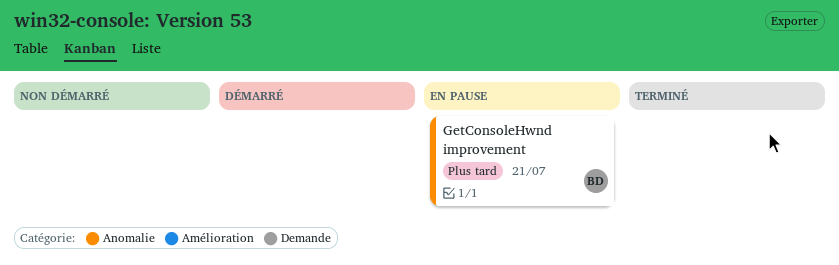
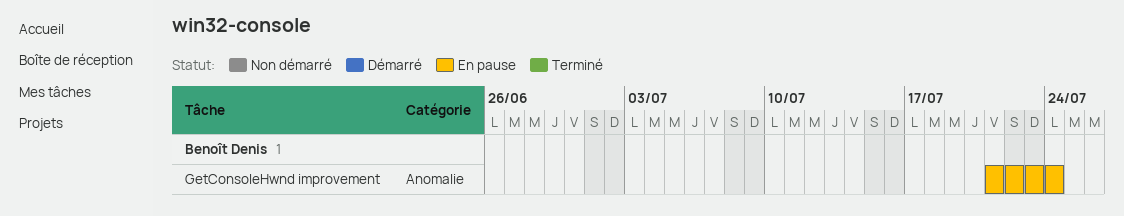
GetConsoleHwnd improvement, due: Jul 21 -> Jul 24

